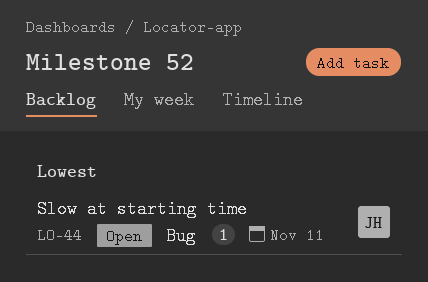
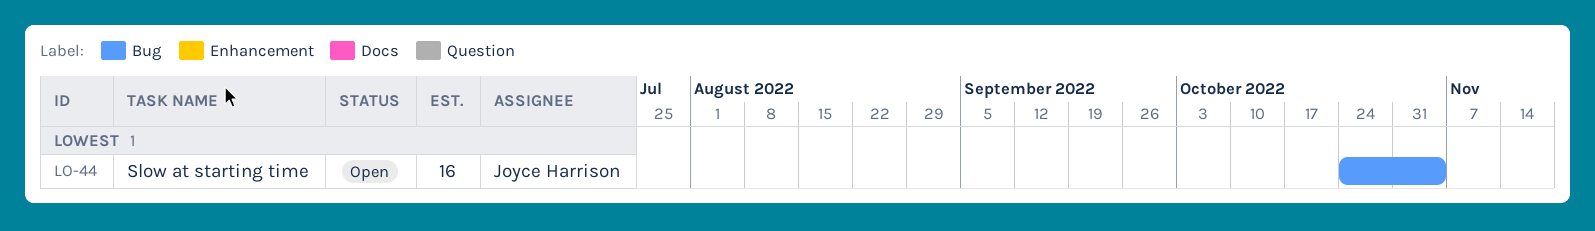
LO-44, estimate: 1 -> 16
LO-44, due: Nov 11 -> Nov 4

